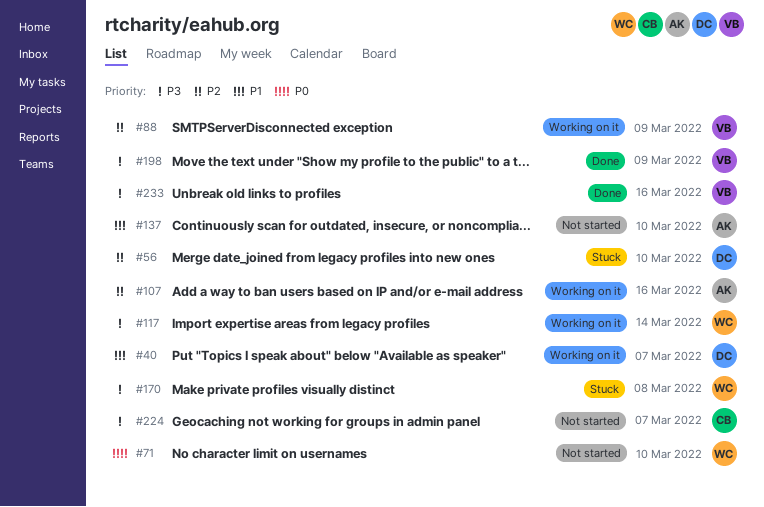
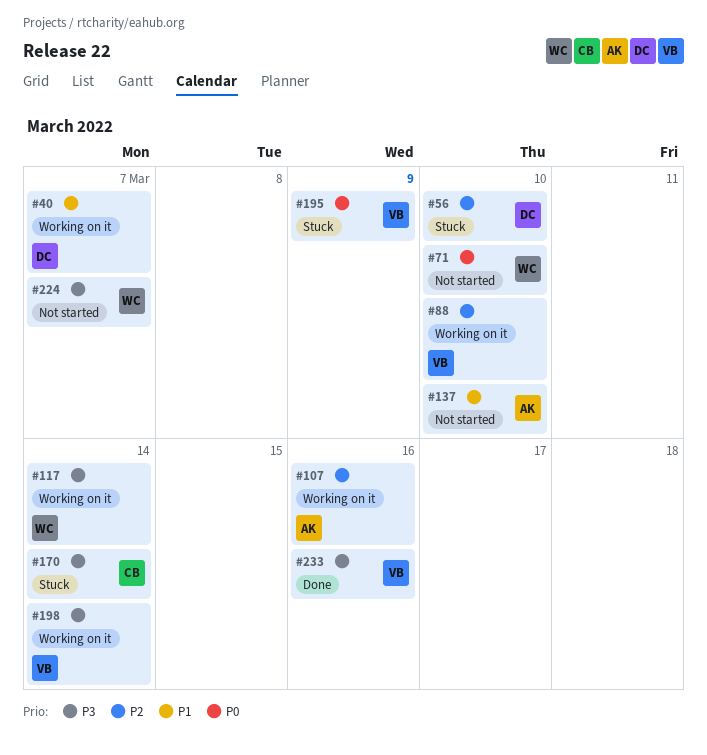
#88, due: Mar 9 -> Mar 10
#170, owner: WC -> CB
#170, due: Mar 8 -> Mar 14
#195: none -> present
#198, status: Done -> Working on it
#198, due: Mar 9 -> Mar 14
#224, owner: CB -> WC

